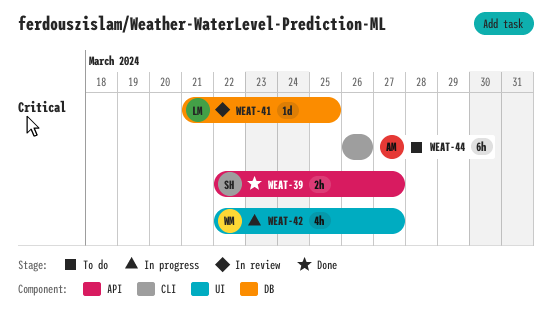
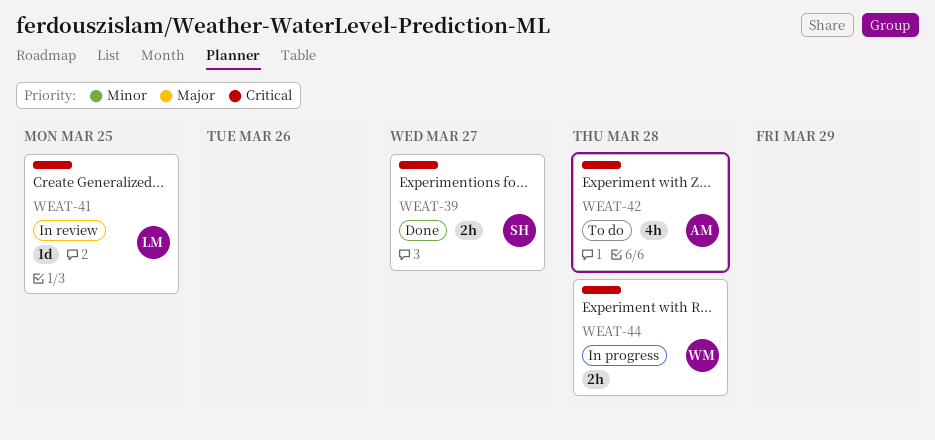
WEAT-42, status: In progress -> To do
WEAT-42, owner: WM -> AM
WEAT-42, due: Mar 27 -> Mar 28
WEAT-44, status: To do -> In progress
WEAT-44, owner: AM -> WM
WEAT-44, estimate: 6h -> 2h
WEAT-44, due: Mar 26 -> Mar 28

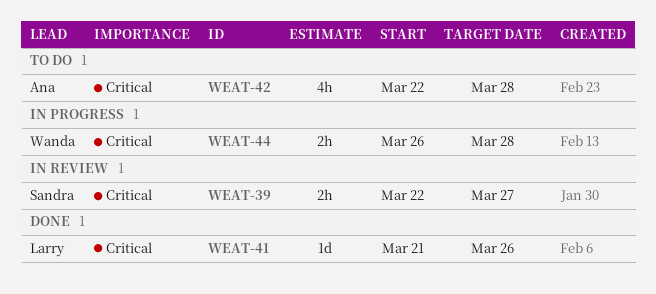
WEAT-39, status: Done -> In review
WEAT-41, status: In review -> Done
WEAT-41, due: Mar 25 -> Mar 26

